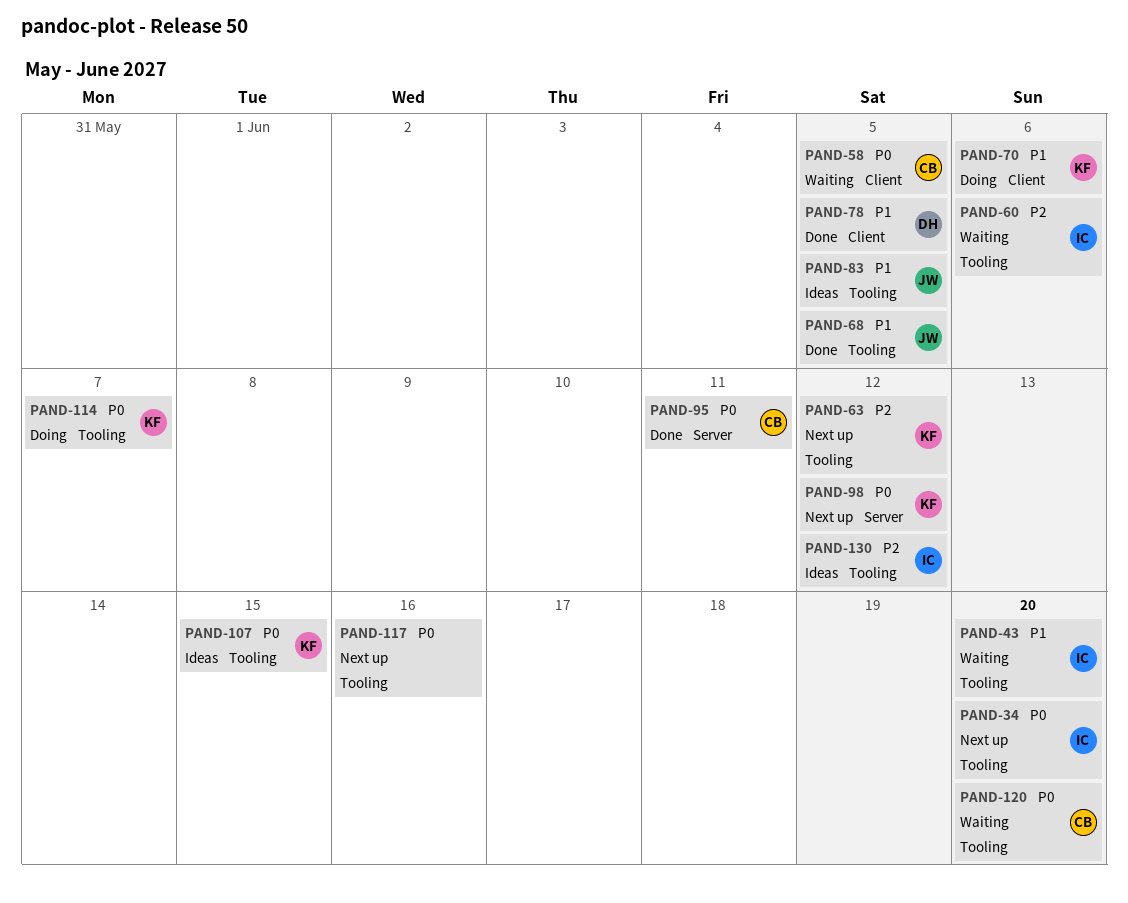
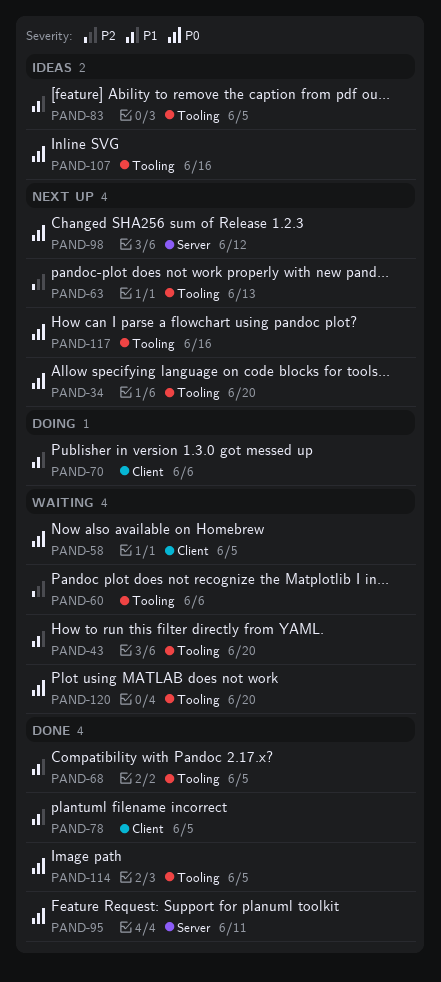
PAND-63, due: Jun 12 -> Jun 13
PAND-107, due: Jun 15 -> Jun 16
PAND-114, status: Doing -> Done
PAND-114, due: Jun 7 -> Jun 5
PAND-130: present -> none

